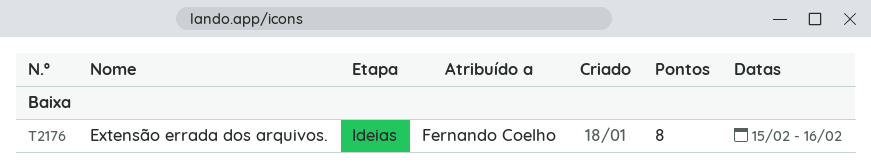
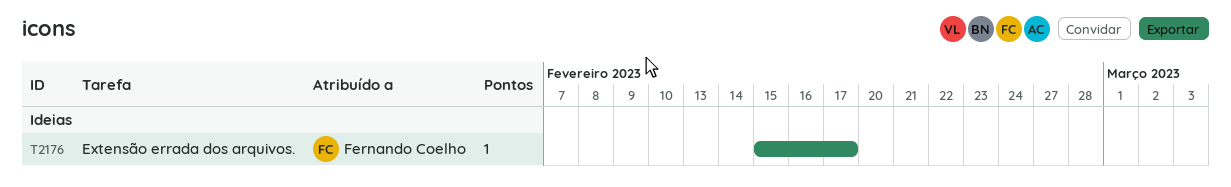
T2176, estimate: 8 -> 1
T2176, due: Feb 16 -> Feb 17

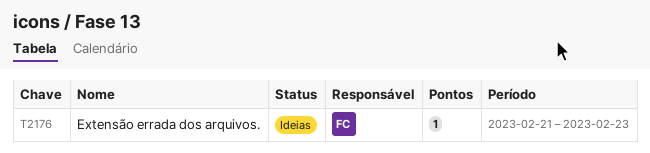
T2176, start: Feb 15 -> Feb 21
T2176, due: Feb 17 -> Feb 23

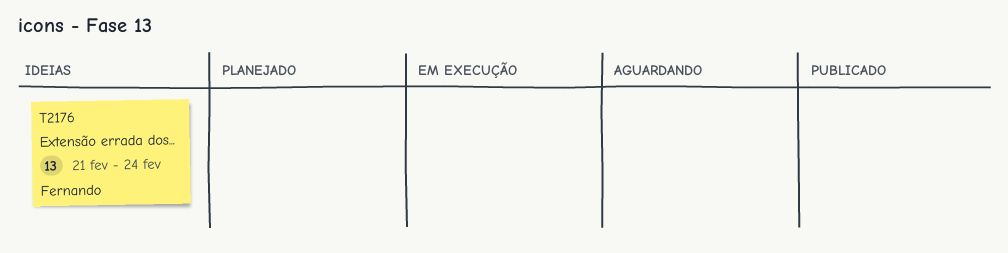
T2176, estimate: 1 -> 13
T2176, due: Feb 23 -> Feb 24

